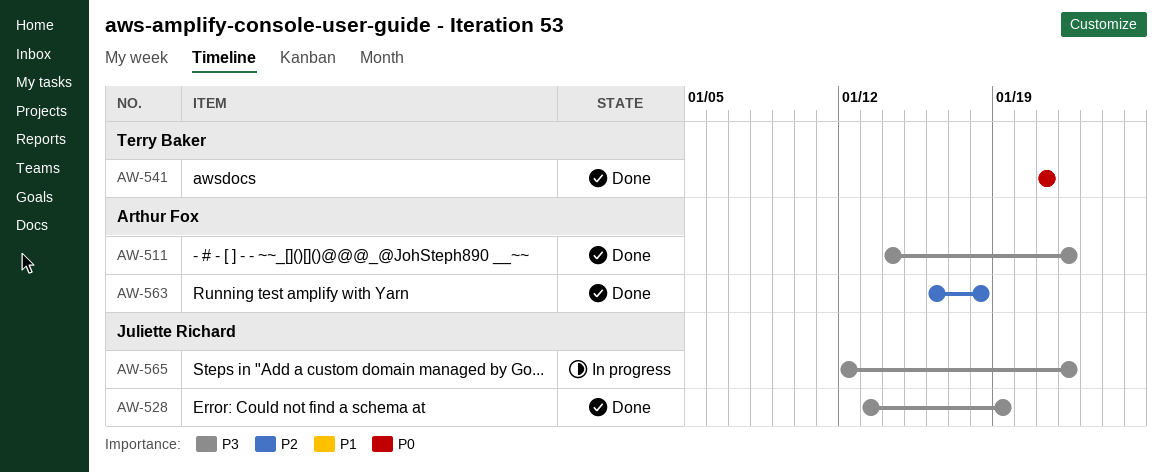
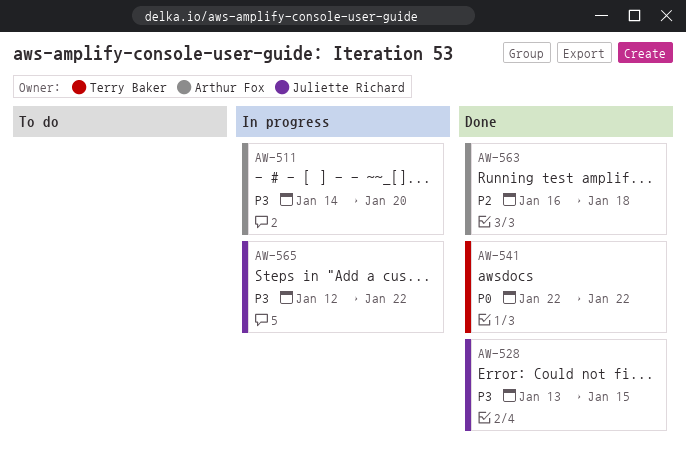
AW-511, status: Done -> In progress
AW-511, due: Jan 22 -> Jan 20
AW-528, due: Jan 19 -> Jan 15
AW-541, start: Jan 21 -> Jan 22
AW-541, due: Jan 21 -> Jan 22

